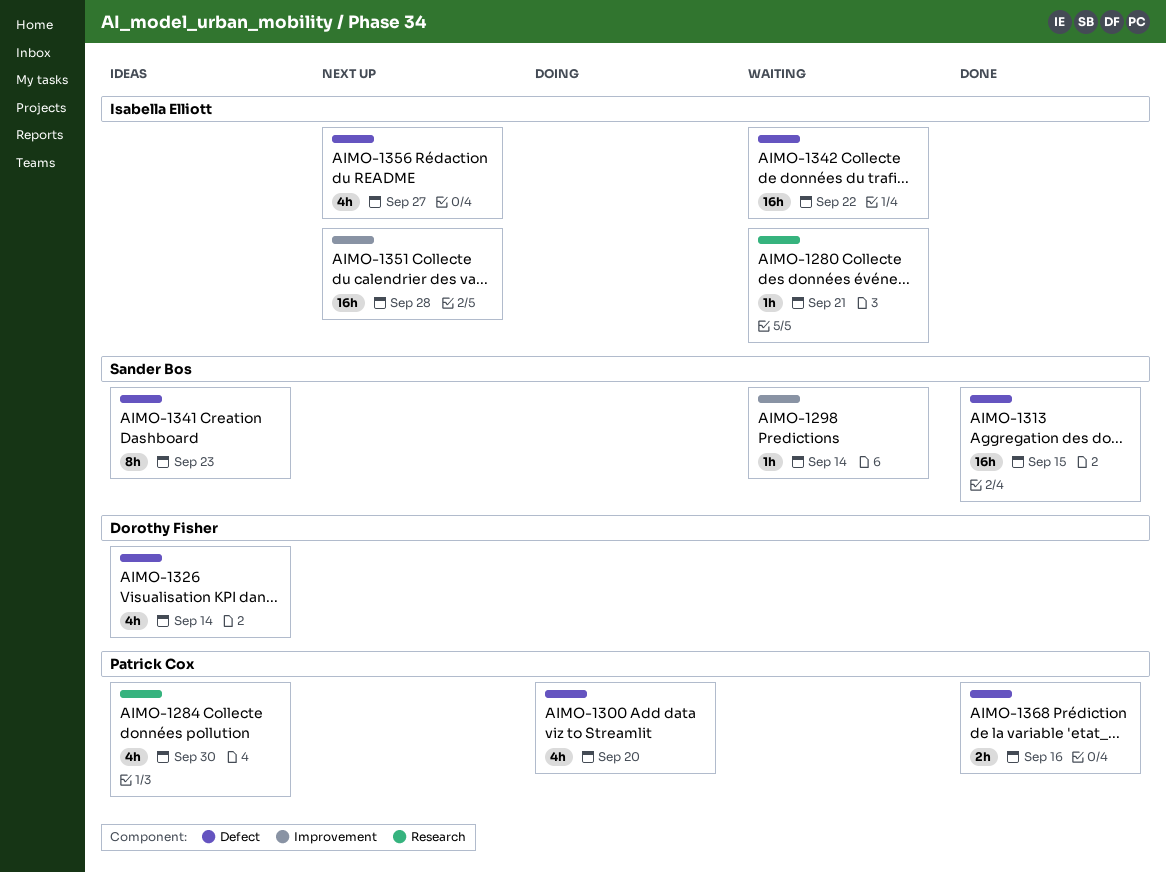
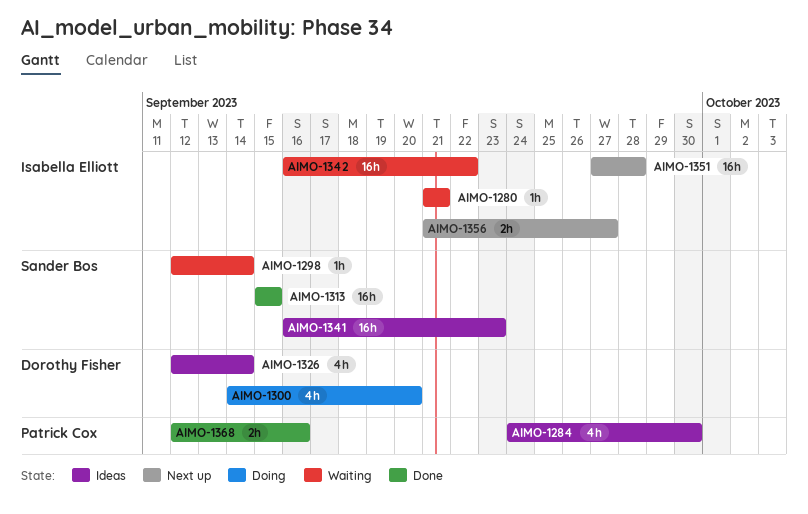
AIMO-1300, owner: Patrick Cox -> Dorothy Fisher
AIMO-1341, estimate: 8h -> 16h
AIMO-1356, estimate: 4h -> 2h

